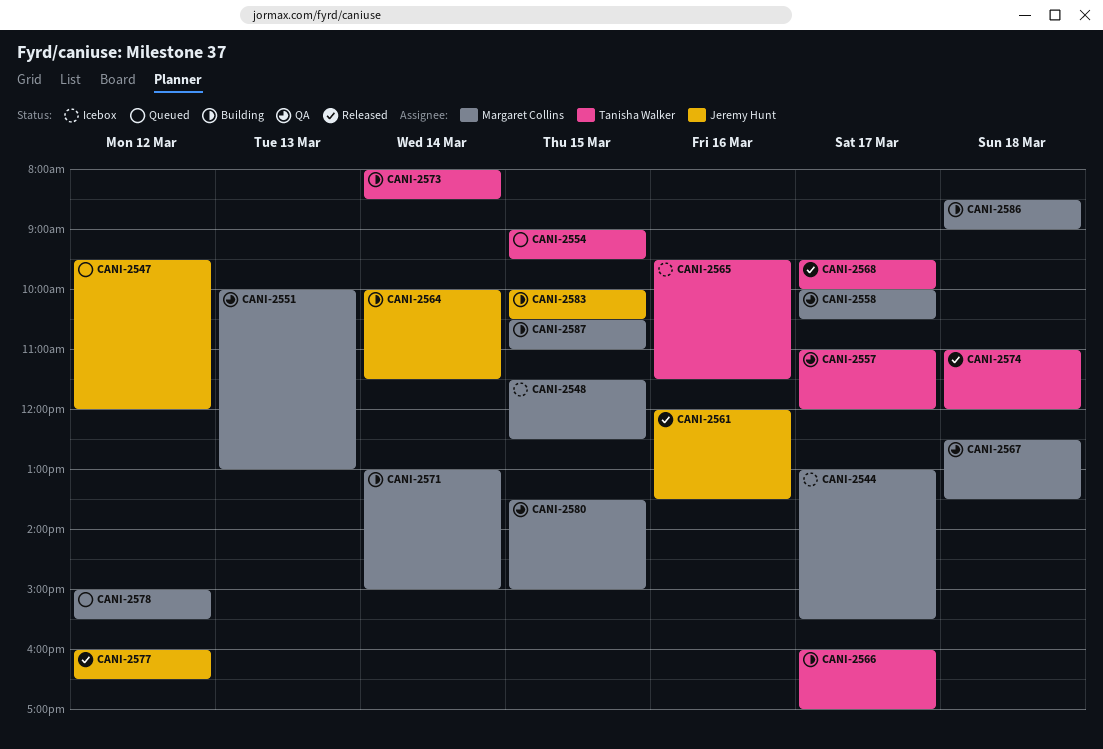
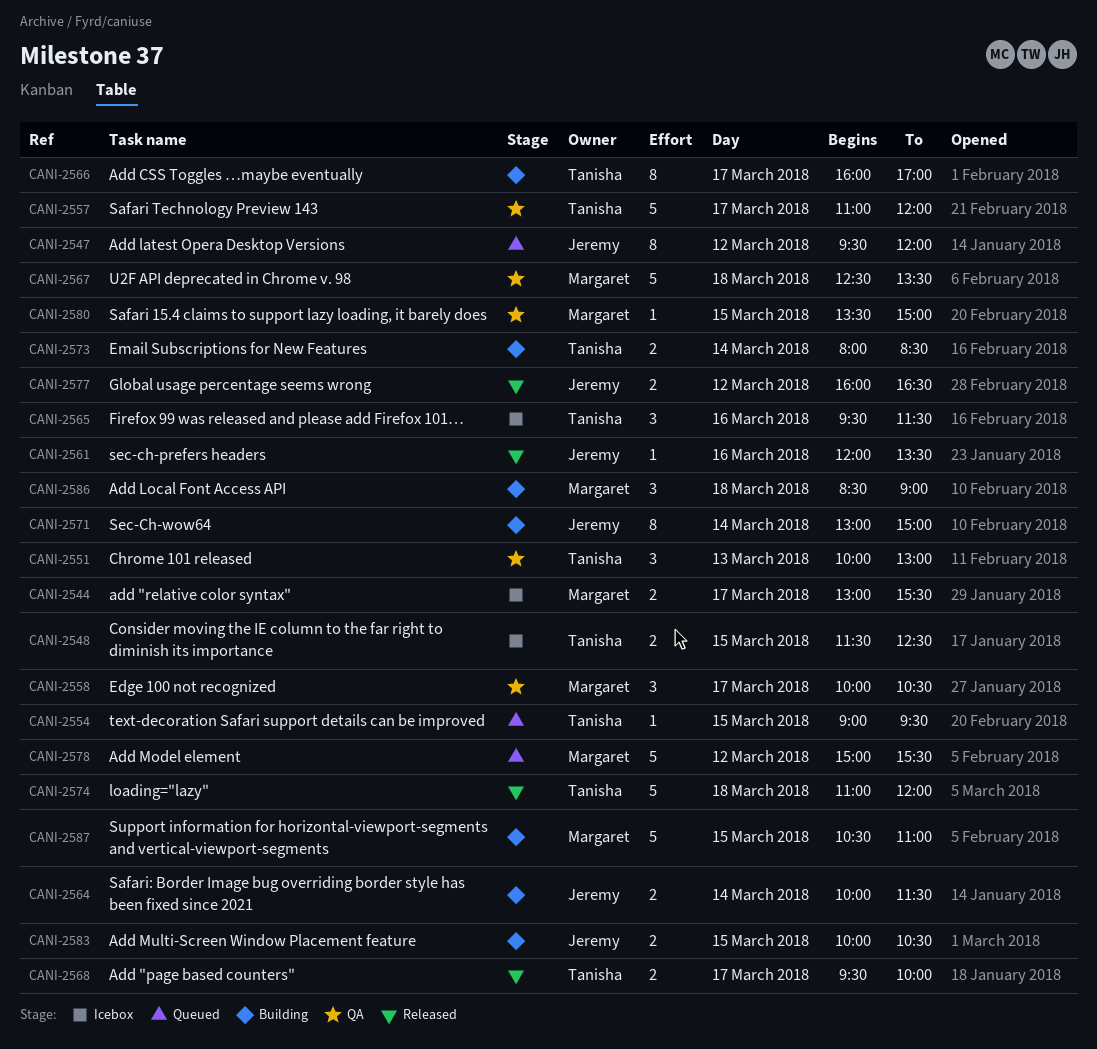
CANI-2548, owner: Margaret Collins -> Tanisha Walker
CANI-2551, owner: Margaret Collins -> Tanisha Walker
CANI-2571, owner: Margaret Collins -> Jeremy Hunt

